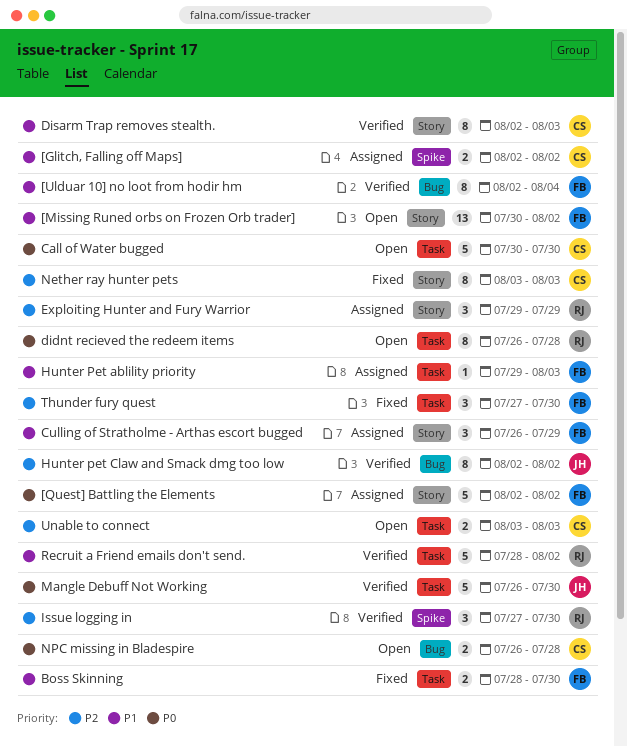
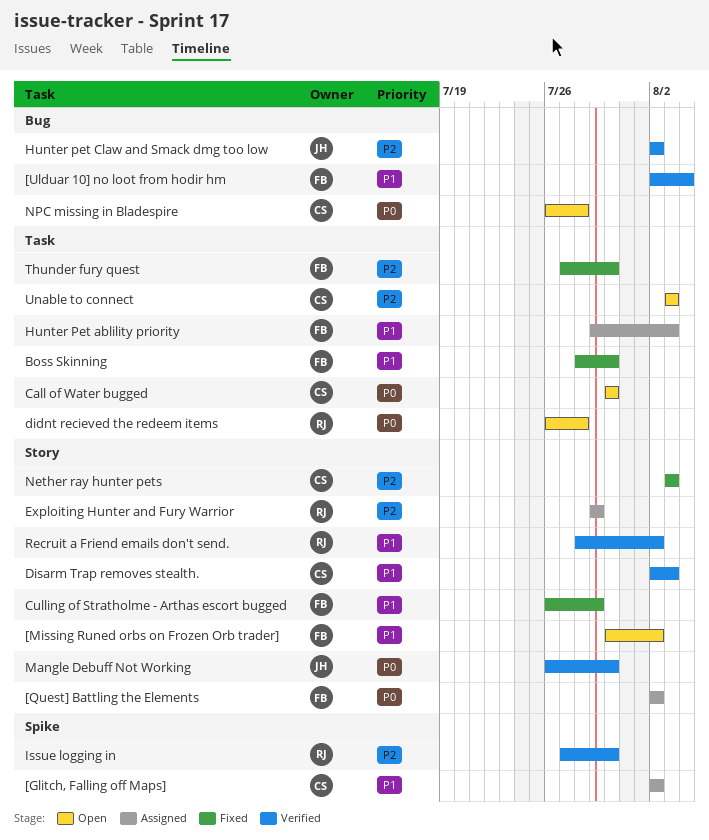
Culling of Stratholme - Arthas escort bugged, status: Assigned -> Fixed
Mangle Debuff Not Working, label: Task -> Story
Recruit a Friend emails don't send., label: Task -> Story

